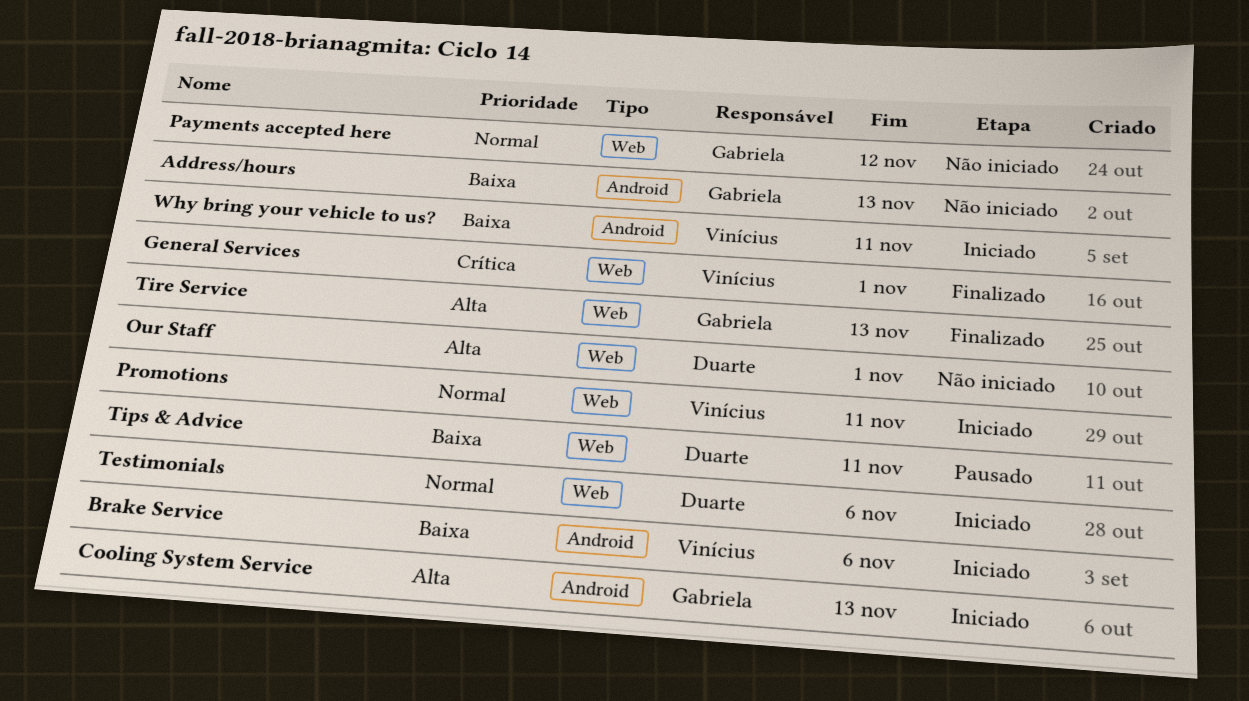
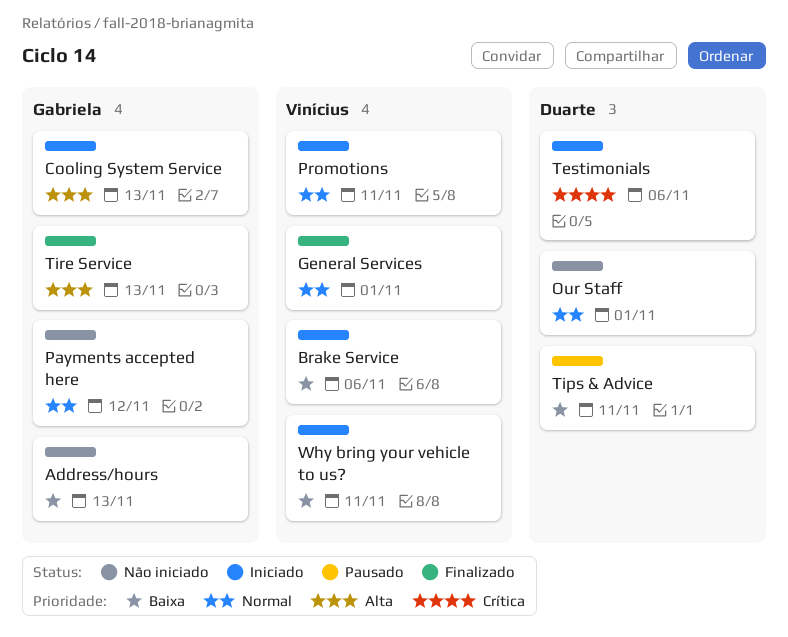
General Services, priority: Crítica -> Normal
Our Staff, priority: Alta -> Normal
Testimonials, priority: Normal -> Crítica

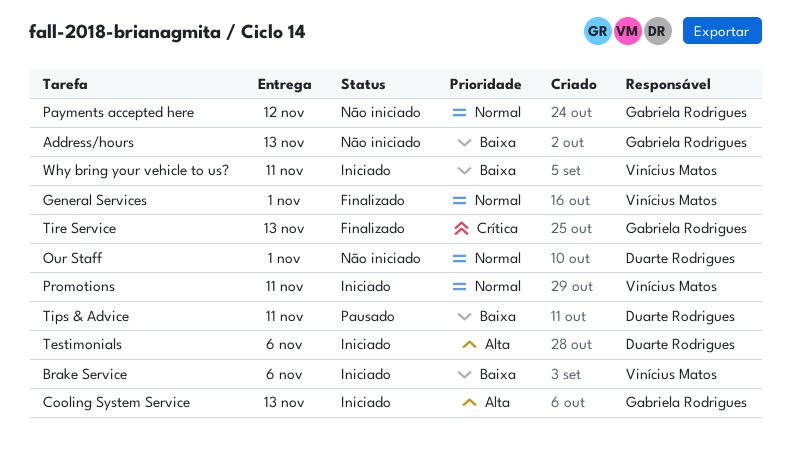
Testimonials, priority: Crítica -> Alta
Tire Service, priority: Alta -> Crítica

